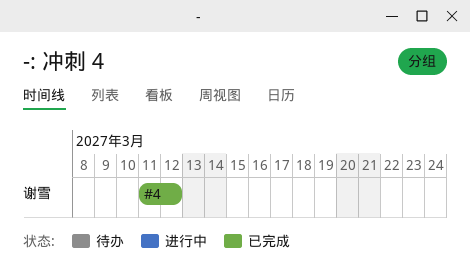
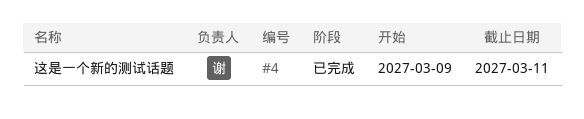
#4, start: Mar 11 -> Mar 9
#4, due: Mar 12 -> Mar 11

